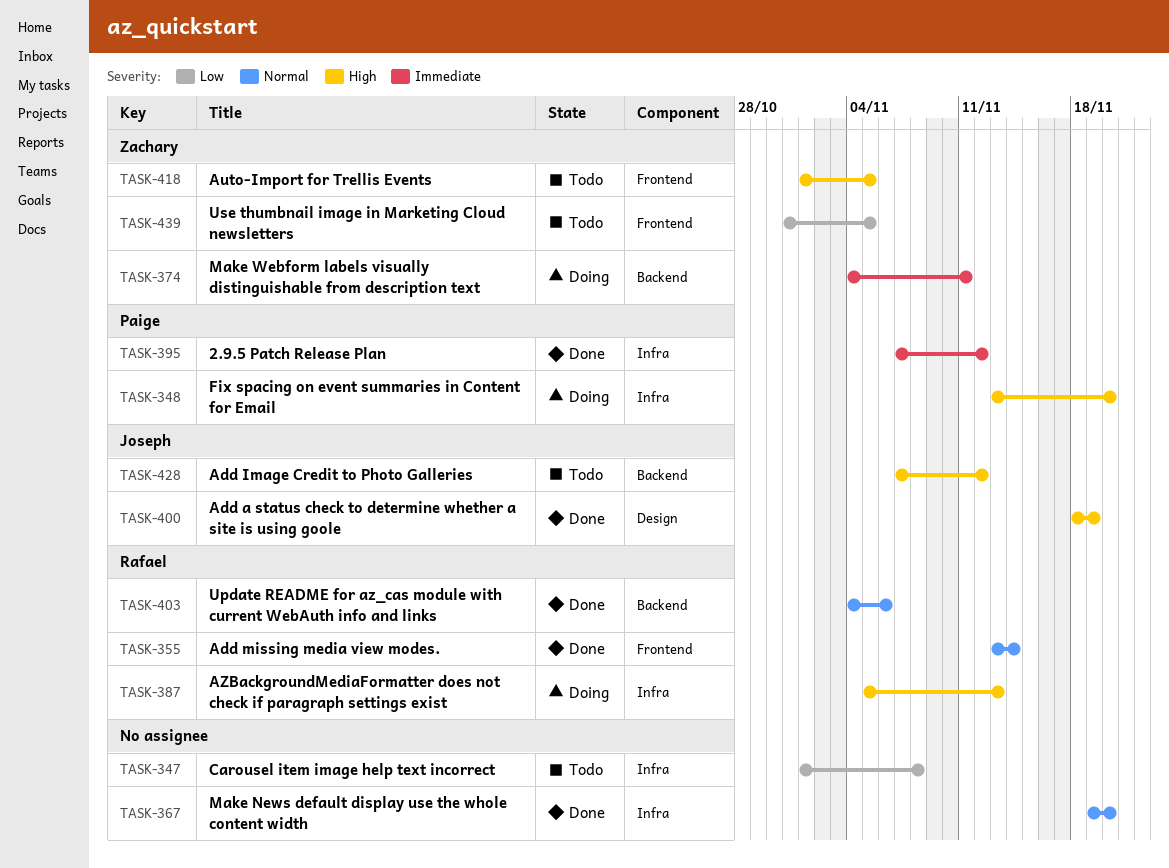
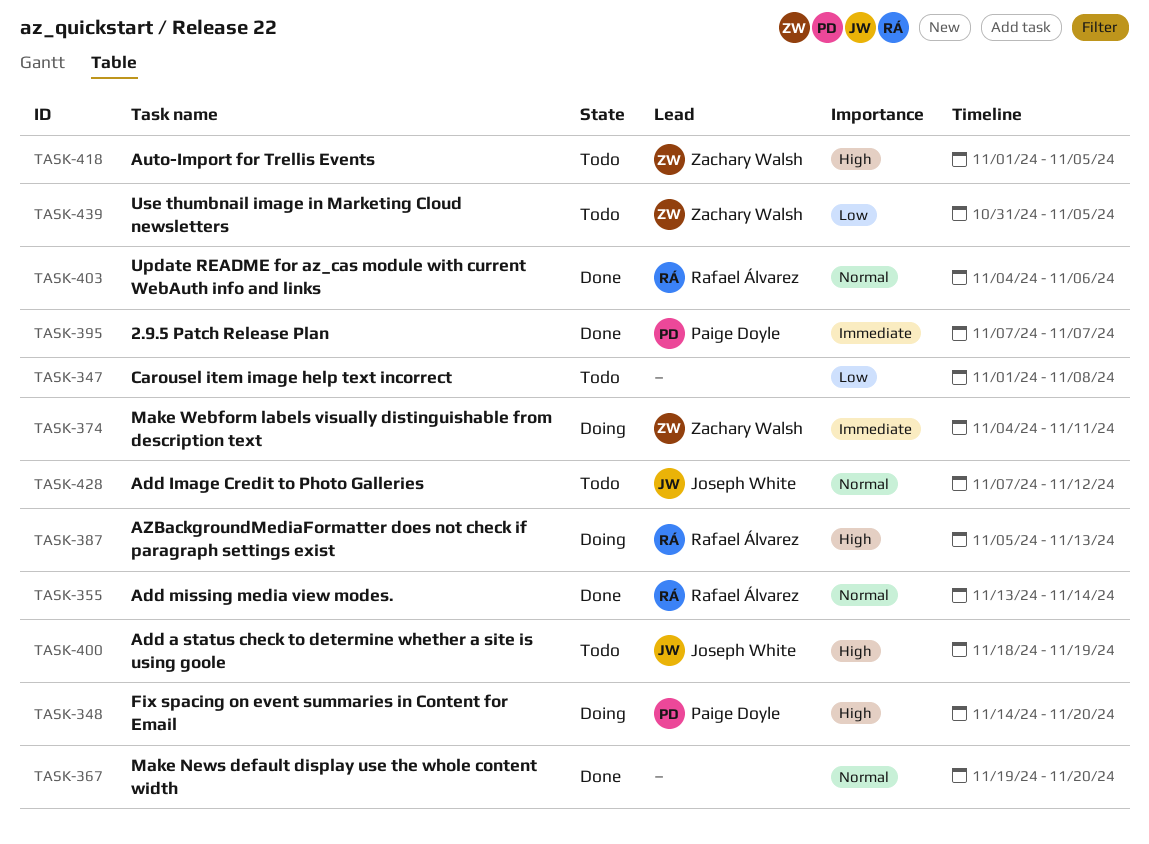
TASK-348, start: Nov 13 -> Nov 14
TASK-395, due: Nov 12 -> Nov 7
TASK-400, status: Done -> Todo
TASK-428, priority: High -> Normal

